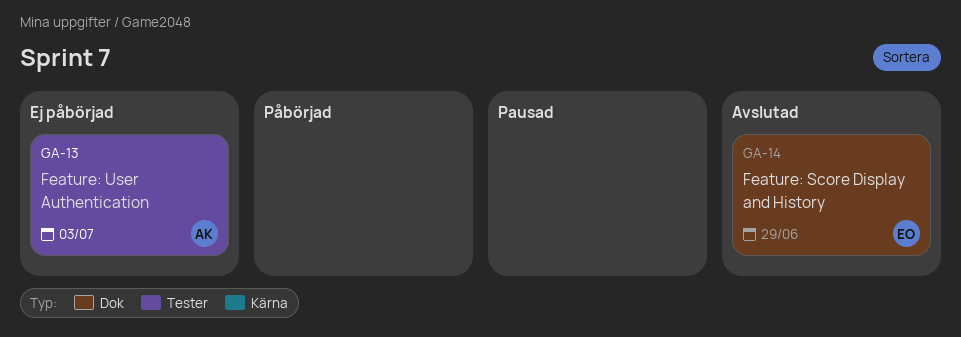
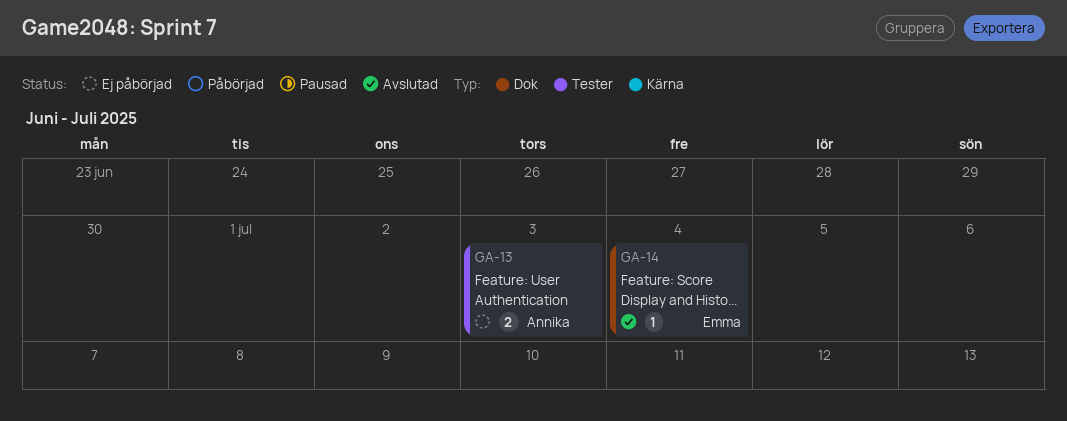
GA-14, due: Jun 29 -> Jul 4

